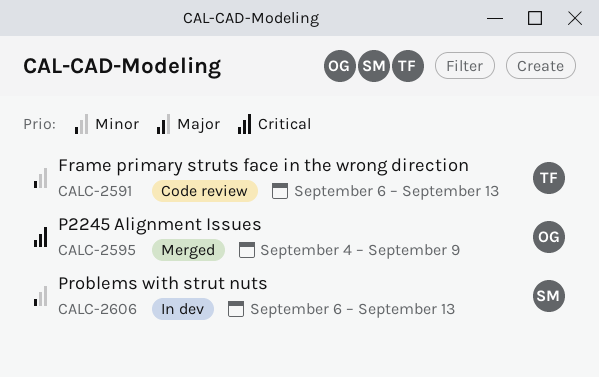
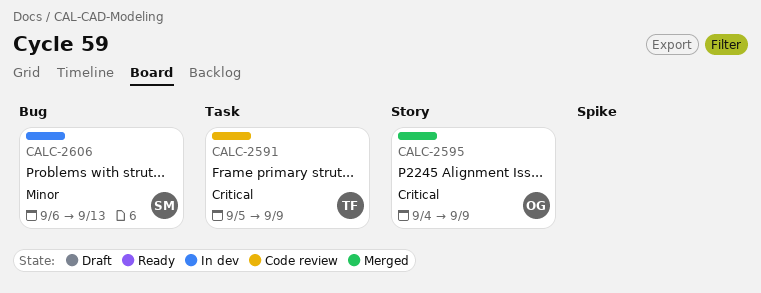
CALC-2591, priority: Minor -> Critical
CALC-2591, start: Sep 6 -> Sep 5
CALC-2591, due: Sep 13 -> Sep 9

